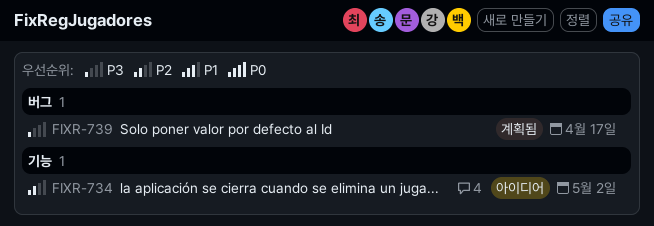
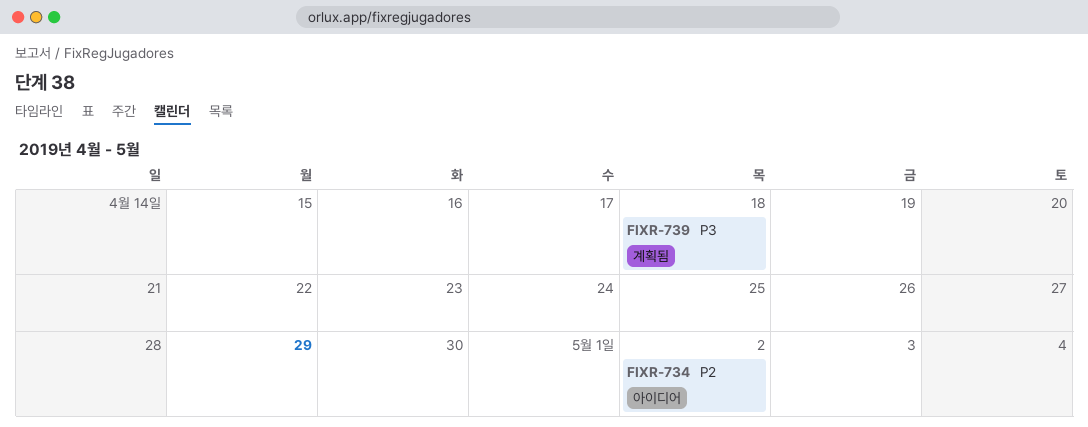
FIXR-739, due: Apr 17 -> Apr 18

